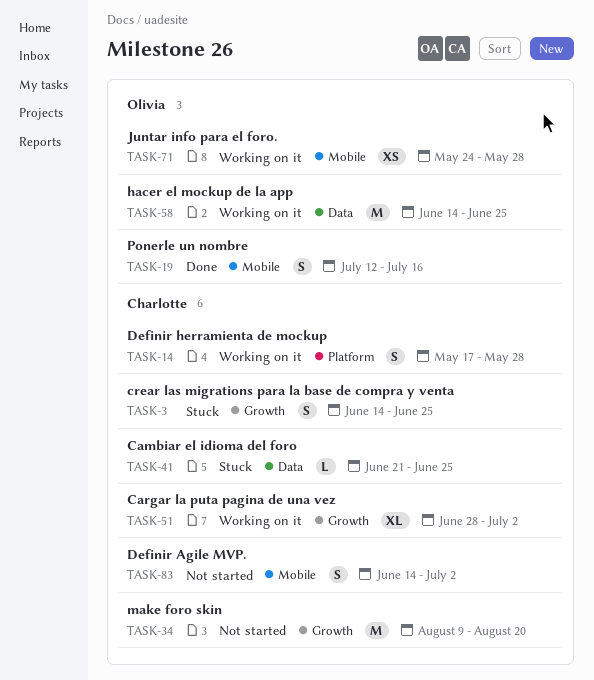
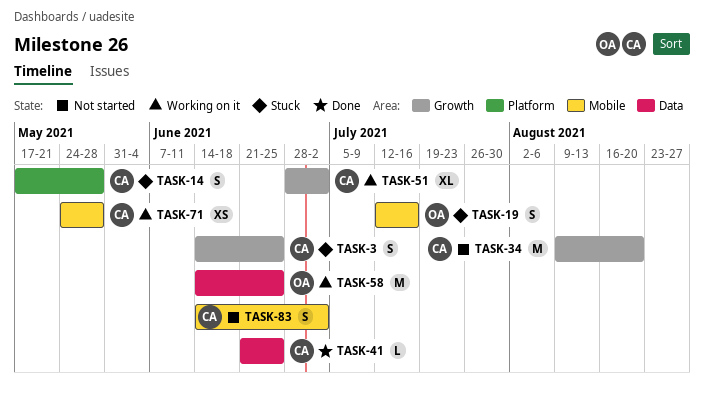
TASK-14, status: Working on it -> Stuck
TASK-19, status: Done -> Stuck
TASK-41, status: Stuck -> Done
TASK-71, owner: Olivia -> Charlotte

